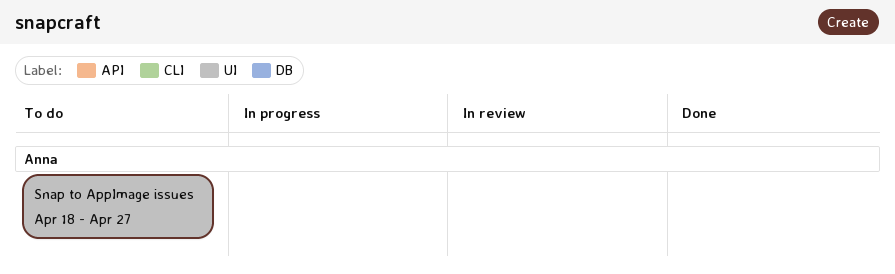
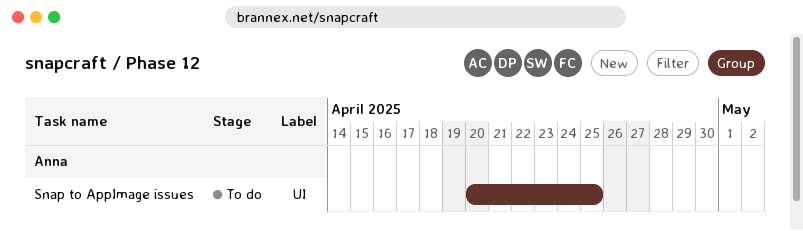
Snap to AppImage issues, start: Apr 18 -> Apr 20
Snap to AppImage issues, due: Apr 27 -> Apr 25

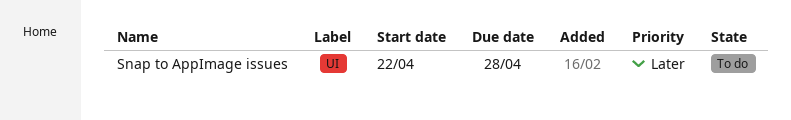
Snap to AppImage issues, start: Apr 20 -> Apr 22
Snap to AppImage issues, due: Apr 25 -> Apr 28

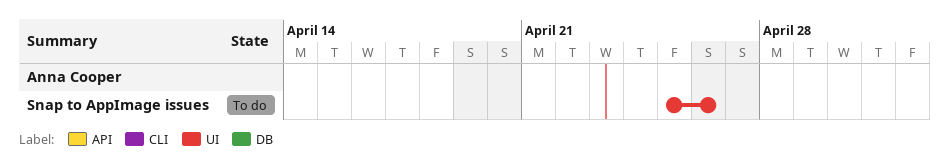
Snap to AppImage issues, start: Apr 22 -> Apr 25
Snap to AppImage issues, due: Apr 28 -> Apr 26

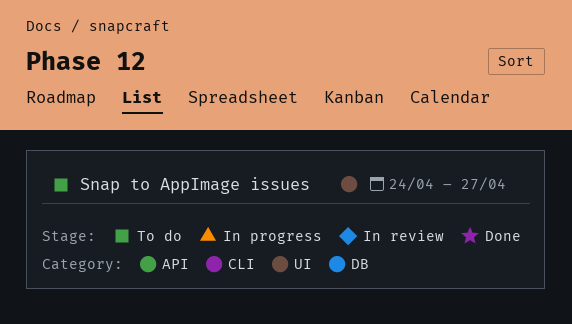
Snap to AppImage issues, start: Apr 25 -> Apr 24
Snap to AppImage issues, due: Apr 26 -> Apr 27

